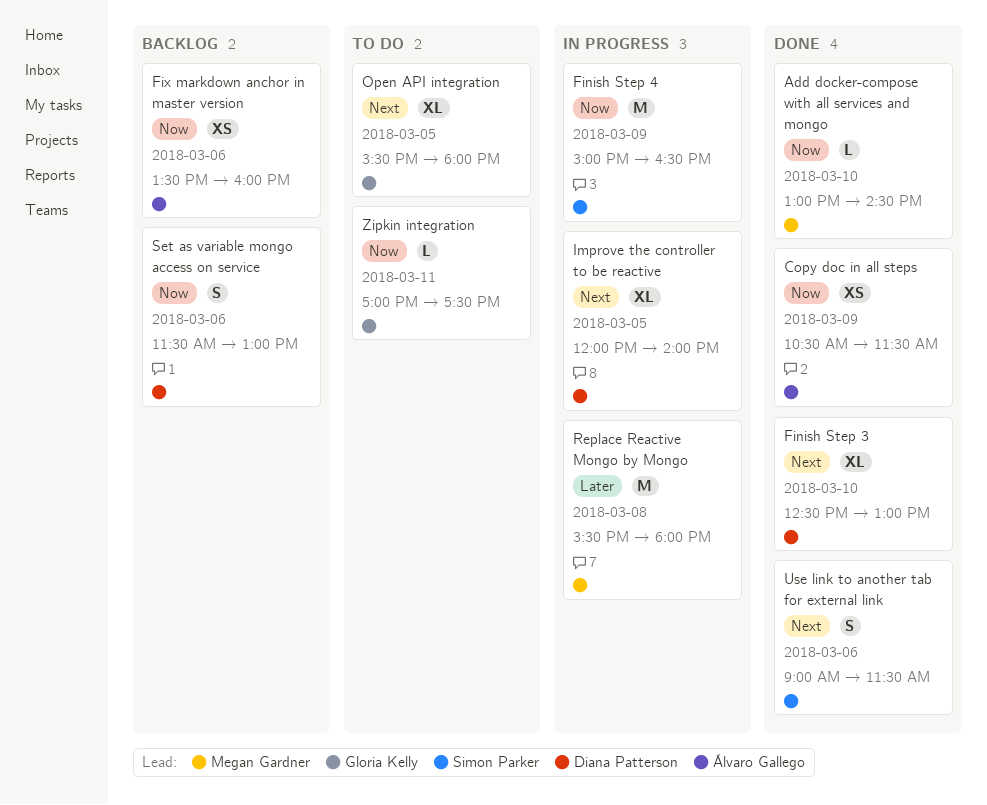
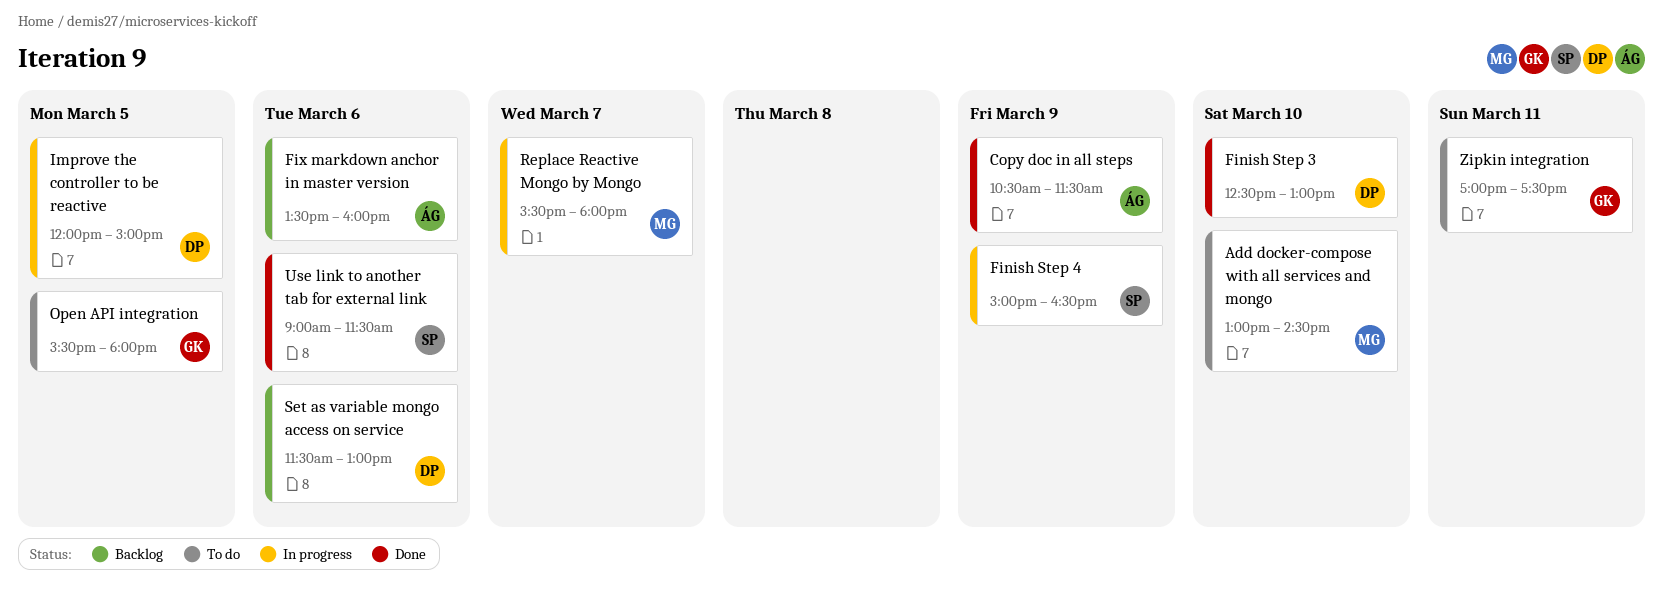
Add docker-compose with all services and mongo, status: Done -> To do
Improve the controller to be reactive, ends: 14:00 -> 15:00
Replace Reactive Mongo by Mongo, day: Mar 8 -> Mar 7

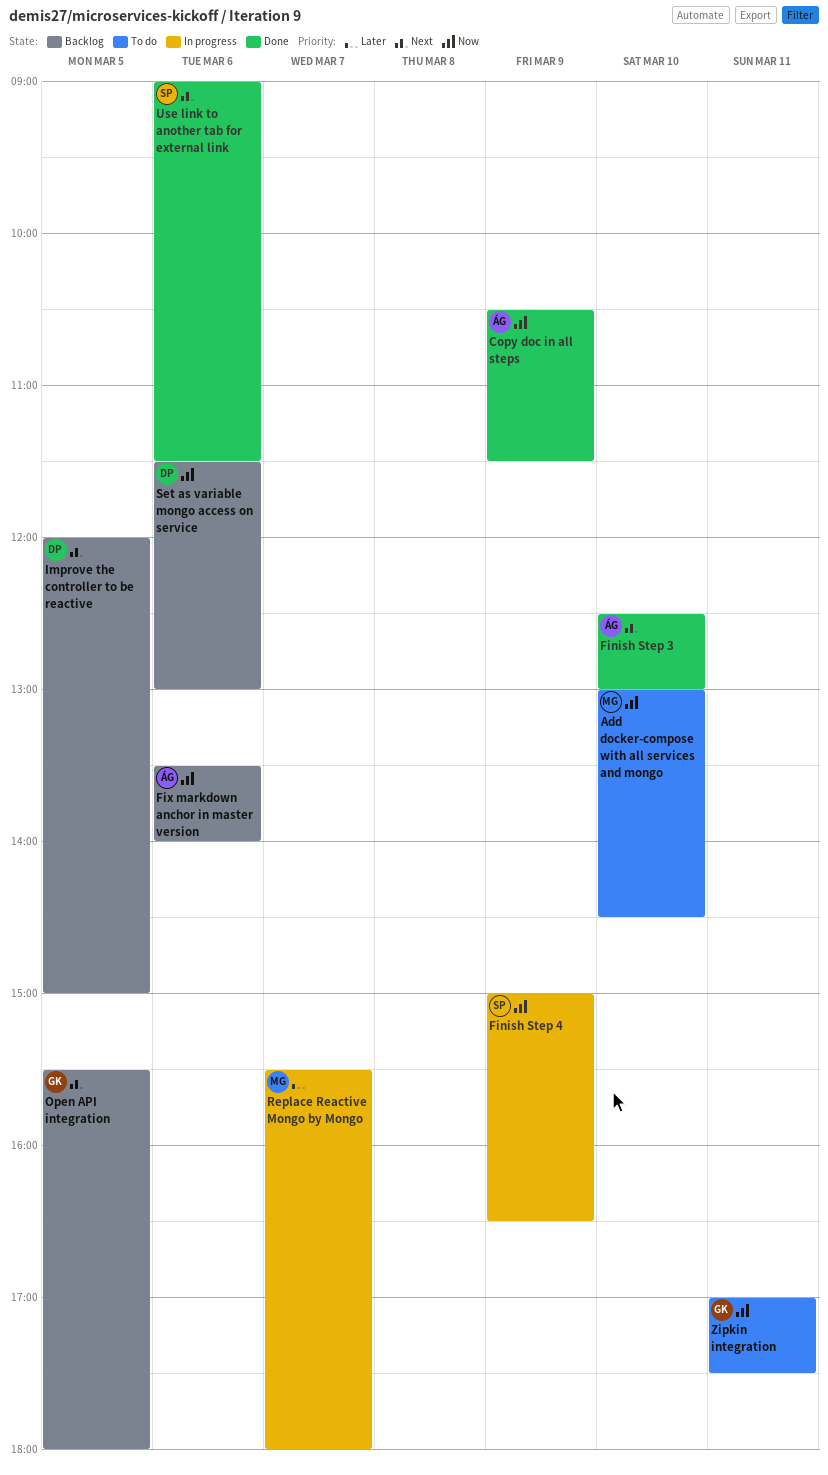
Finish Step 3, owner: DP -> ÁG
Fix markdown anchor in master version, ends: 16:00 -> 14:00
Improve the controller to be reactive, status: In progress -> Backlog
Open API integration, status: To do -> Backlog

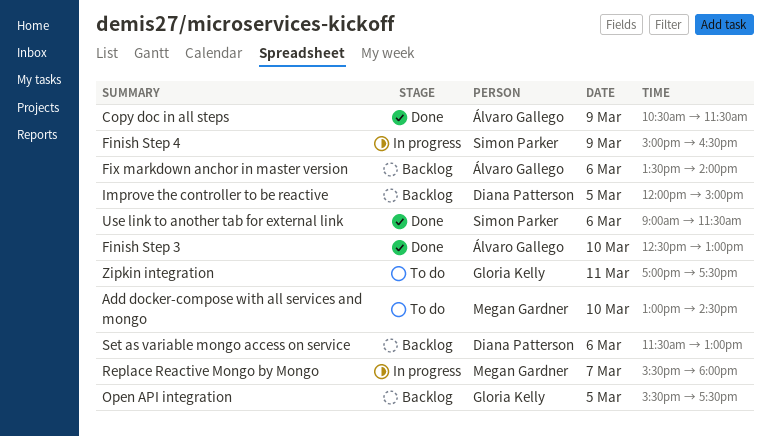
Open API integration, ends: 18:00 -> 17:30

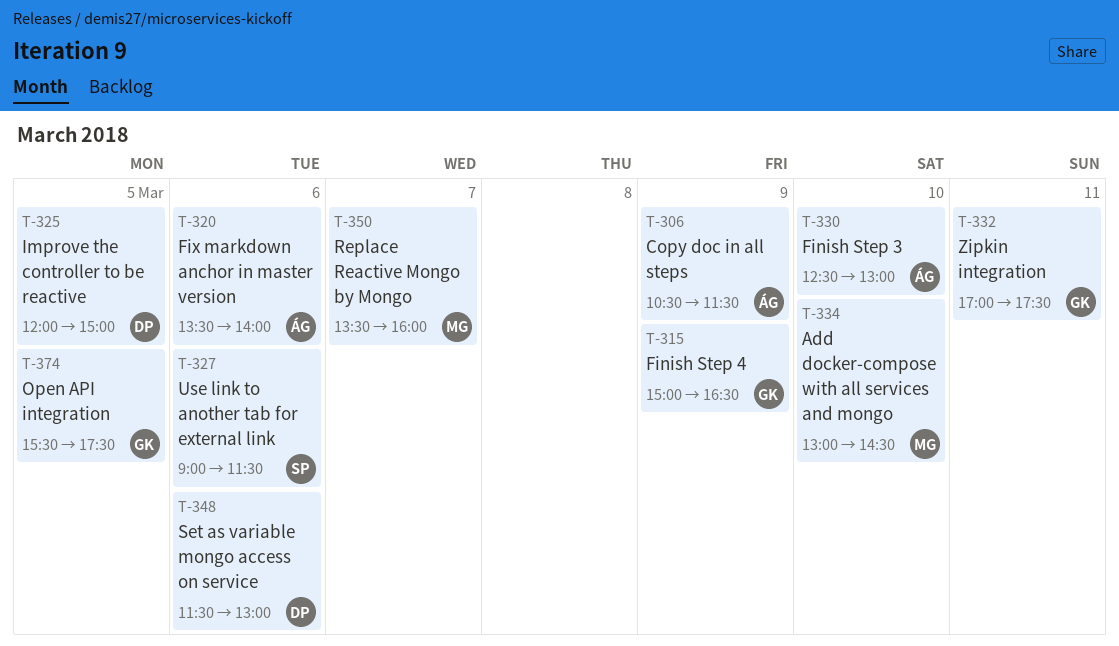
Finish Step 4, owner: Simon Parker -> Gloria Kelly
Replace Reactive Mongo by Mongo, begins: 15:30 -> 13:30
Replace Reactive Mongo by Mongo, ends: 18:00 -> 16:00

